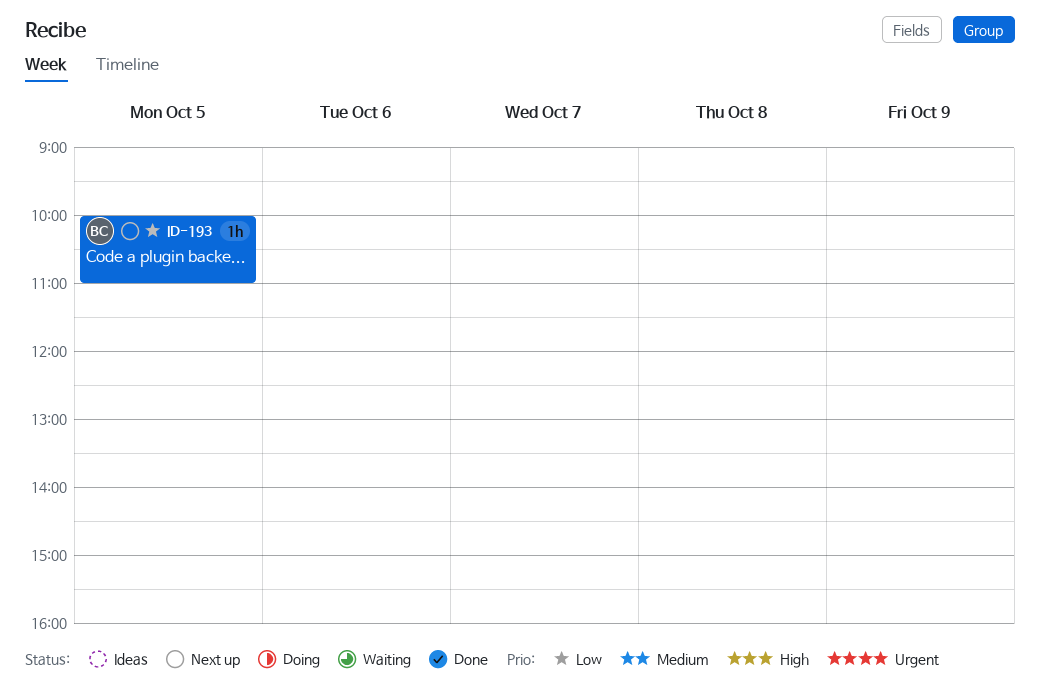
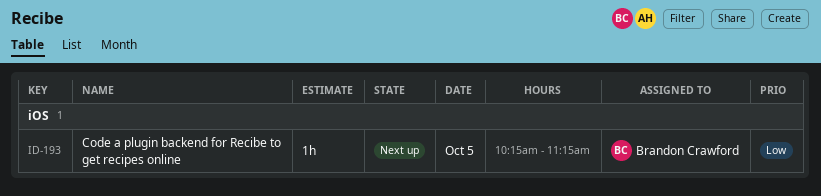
ID-193, begins: 10:00 -> 10:15
ID-193, ends: 11:00 -> 11:15

